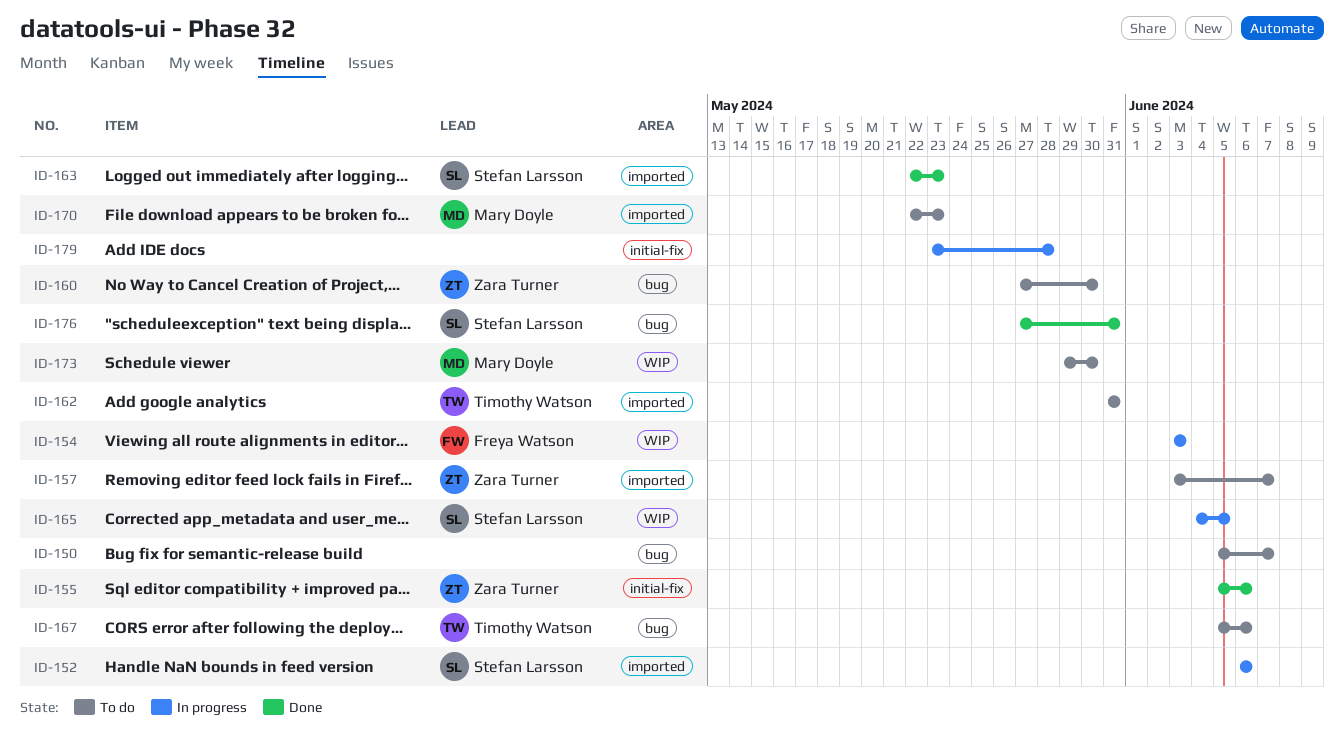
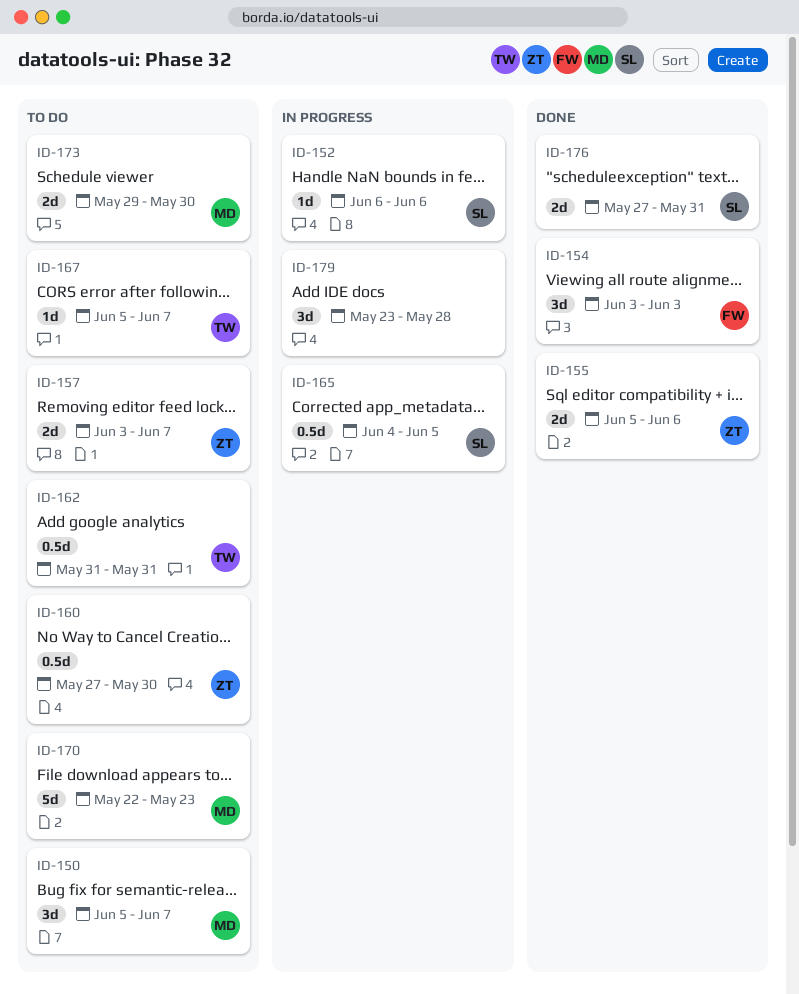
ID-150, owner: none -> Mary Doyle
ID-154, status: In progress -> Done
ID-163: present -> none
ID-167, due: Jun 6 -> Jun 7

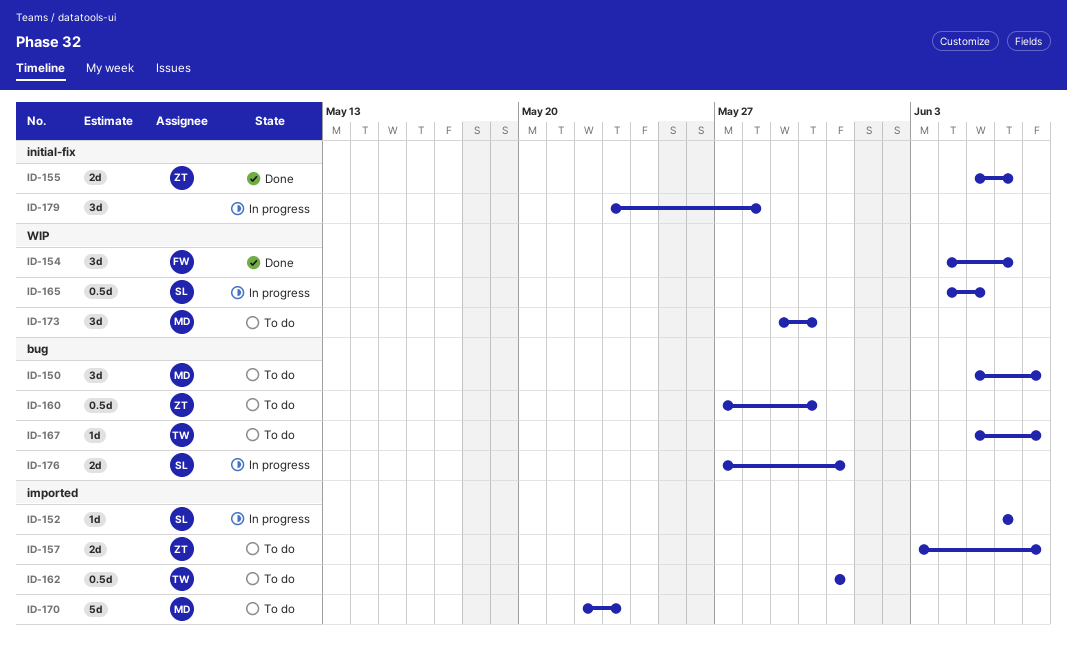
ID-154, start: Jun 3 -> Jun 4
ID-154, due: Jun 3 -> Jun 6
ID-173, estimate: 2d -> 3d
ID-176, status: Done -> In progress

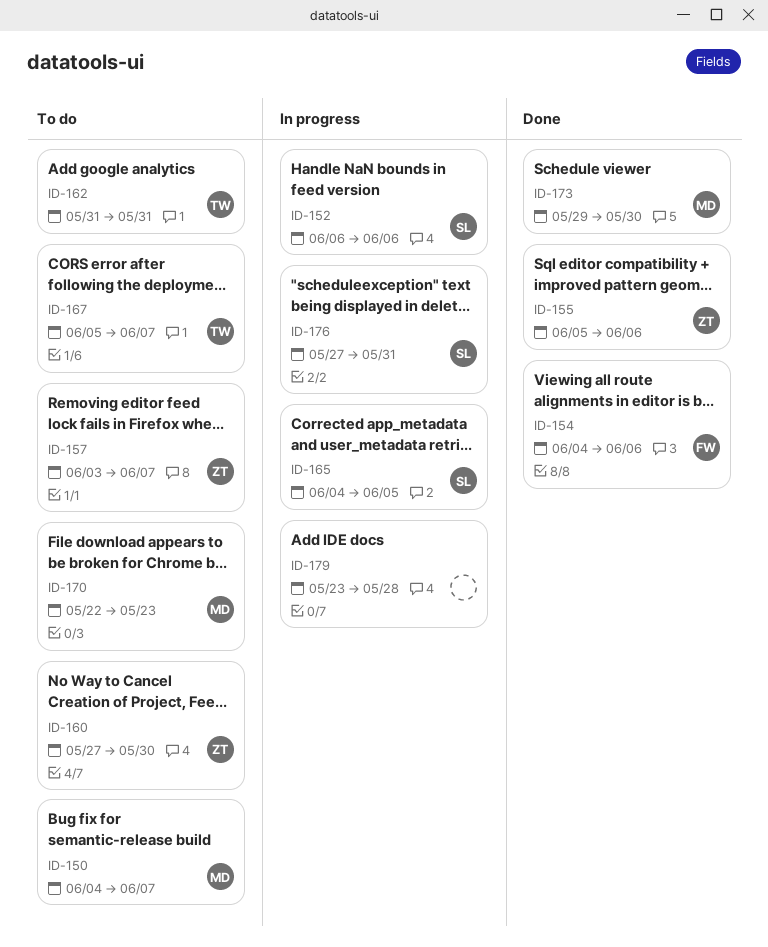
ID-150, start: Jun 5 -> Jun 4
ID-173, status: To do -> Done

